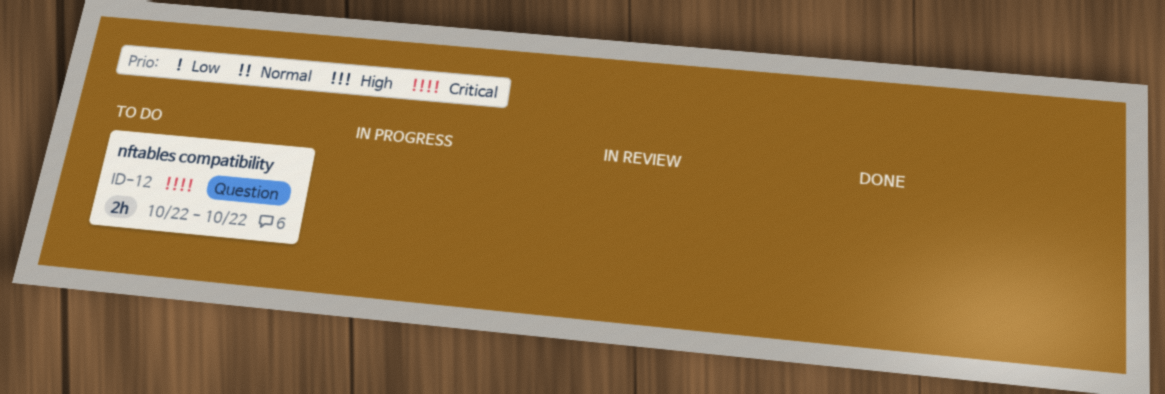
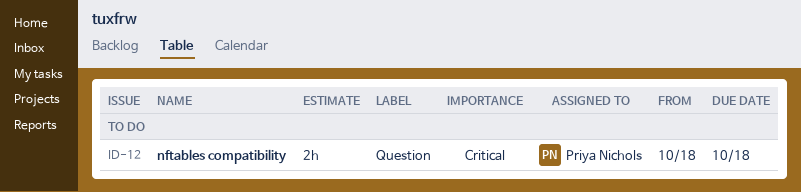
ID-12, start: Oct 22 -> Oct 18
ID-12, due: Oct 22 -> Oct 18

